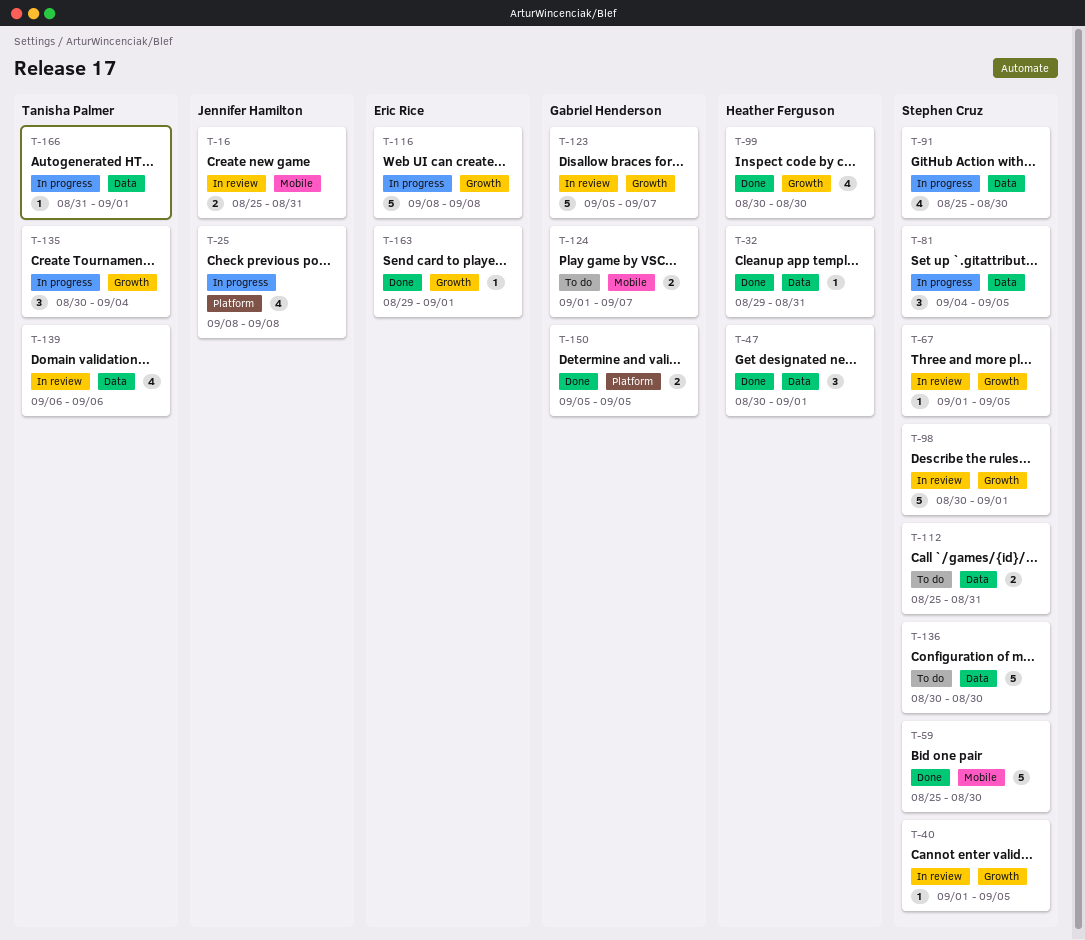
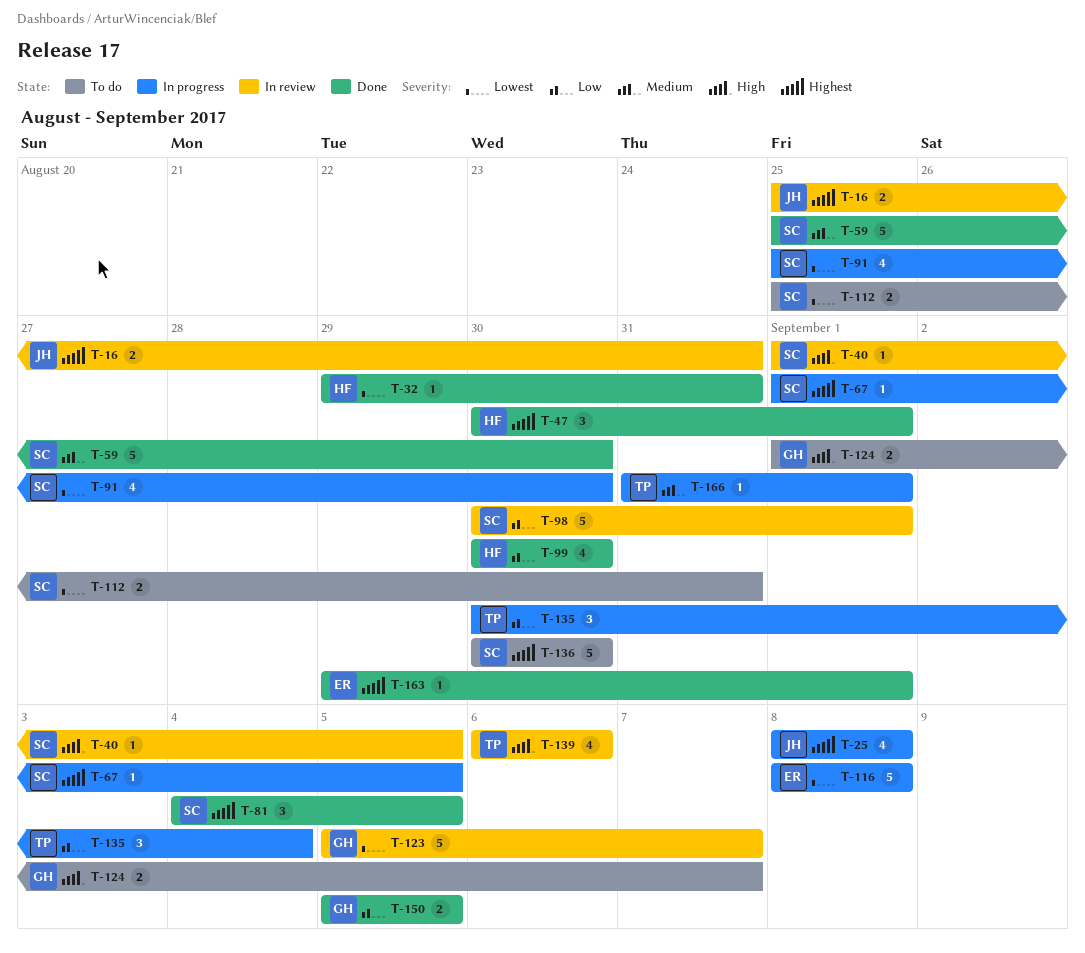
T-67, status: In review -> In progress
T-81, status: In progress -> Done

